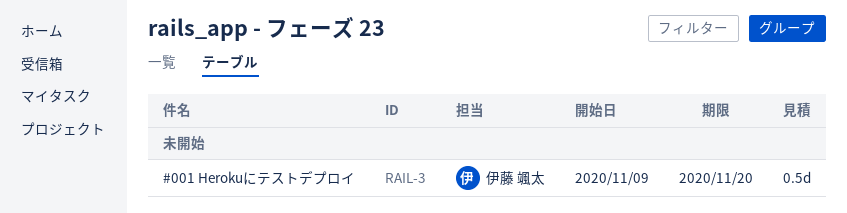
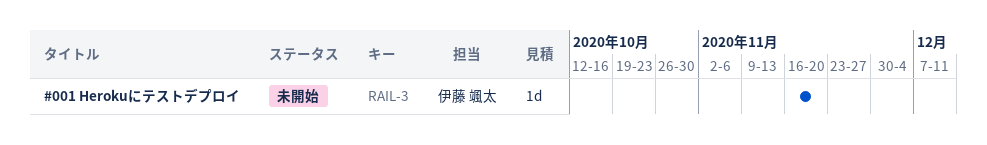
RAIL-3, estimate: 0.5d -> 1d
RAIL-3, start: Nov 9 -> Nov 16

